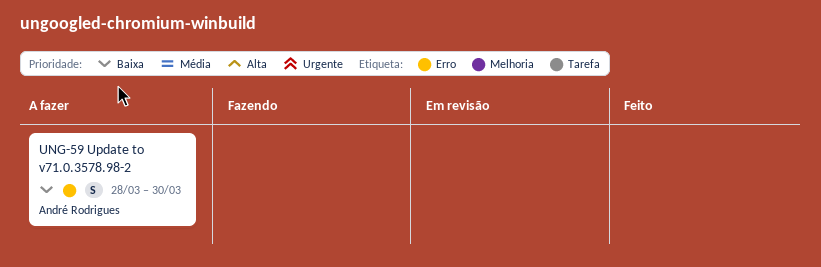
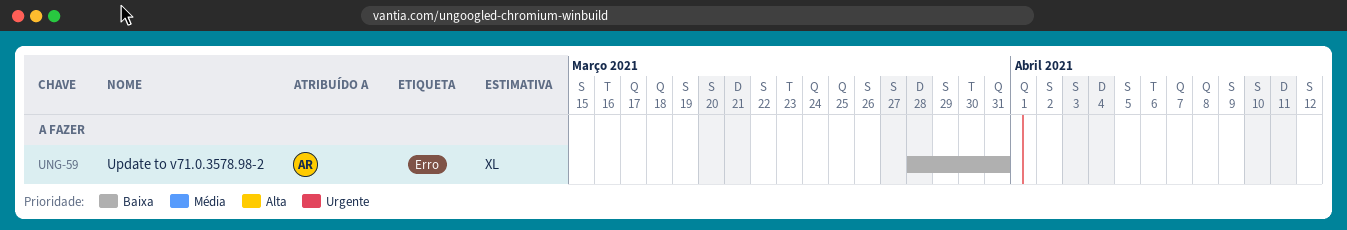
UNG-59, estimate: S -> XL
UNG-59, due: Mar 30 -> Mar 31

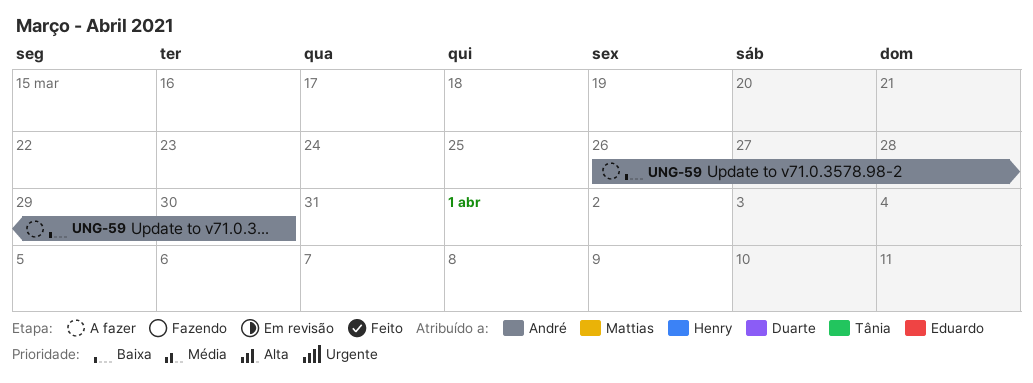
UNG-59, start: Mar 28 -> Mar 26
UNG-59, due: Mar 31 -> Mar 30

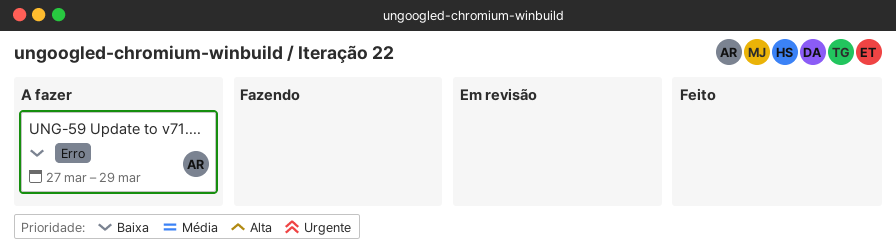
UNG-59, start: Mar 26 -> Mar 27
UNG-59, due: Mar 30 -> Mar 29

